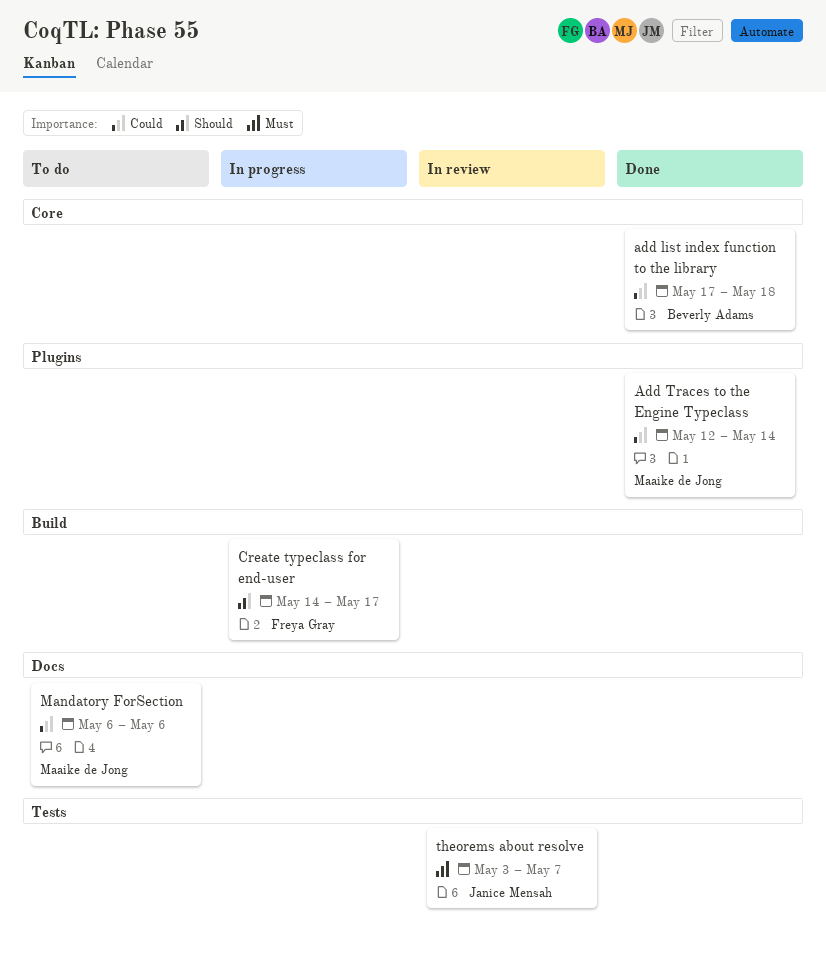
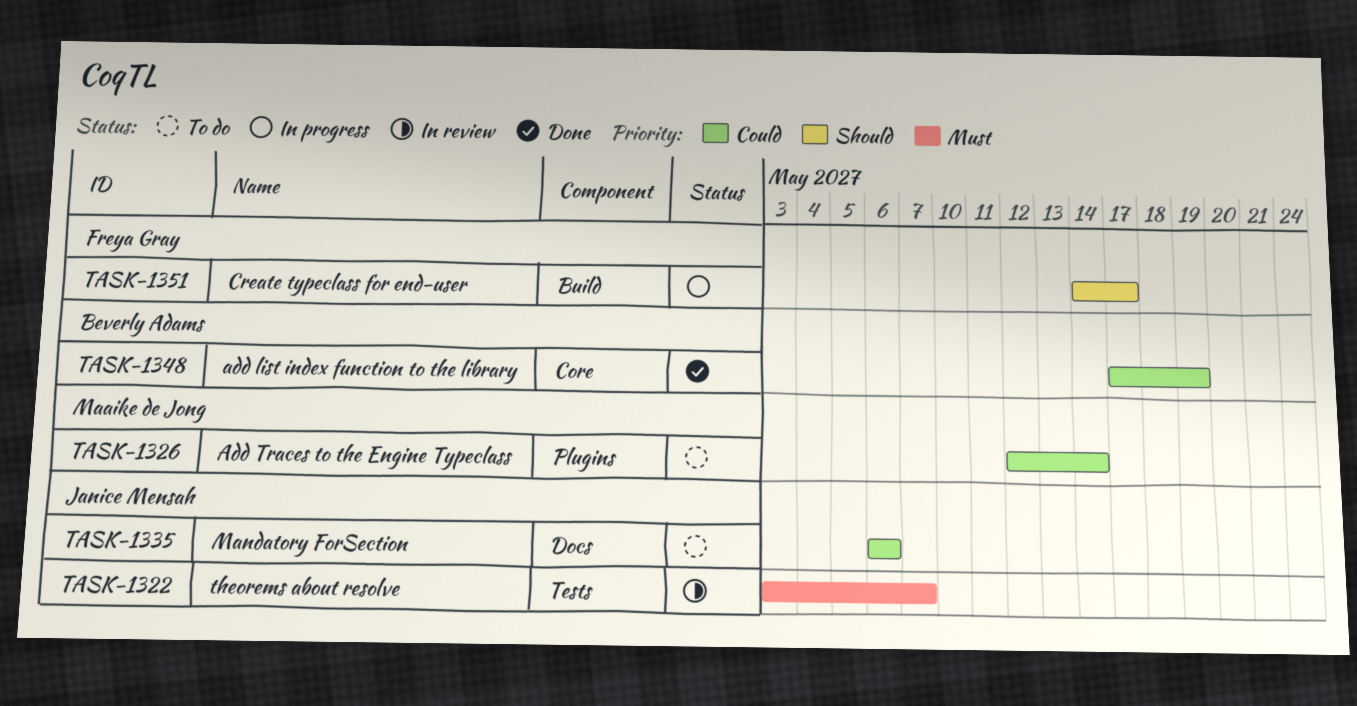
add list index function to the library, due: May 18 -> May 19
Add Traces to the Engine Typeclass, status: Done -> To do
Mandatory ForSection, owner: Maaike de Jong -> Janice Mensah

